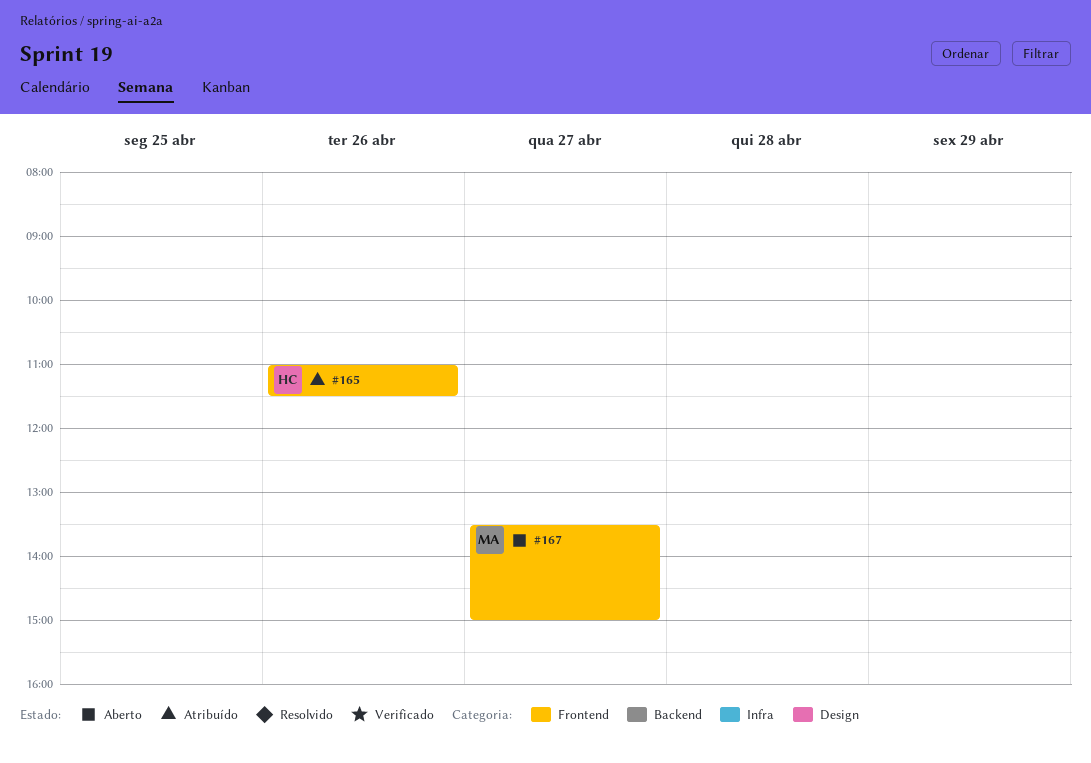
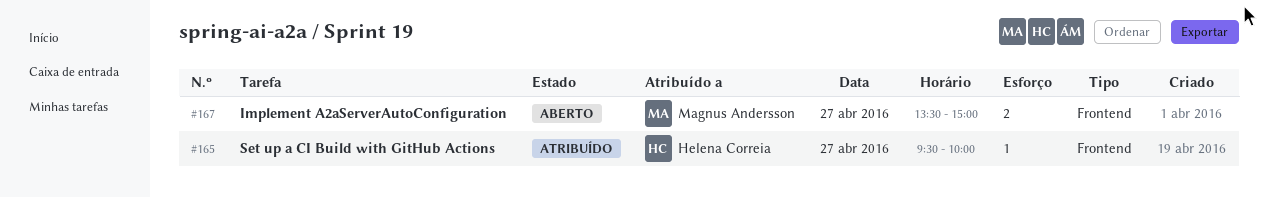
#165, day: Apr 26 -> Apr 27
#165, begins: 11:00 -> 09:30
#165, ends: 11:30 -> 10:00

